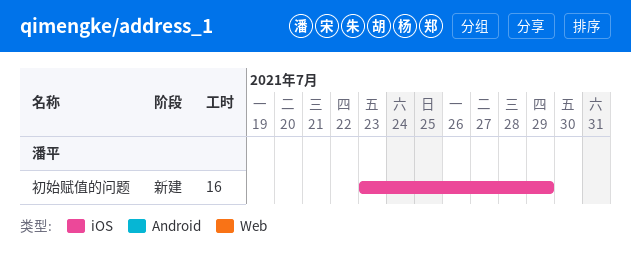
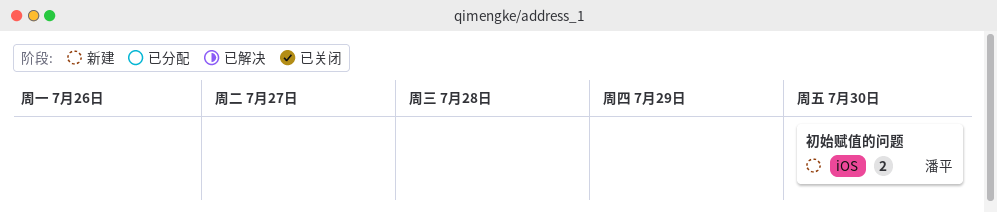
初始赋值的问题, estimate: 16 -> 2
初始赋值的问题, due: Jul 29 -> Jul 30

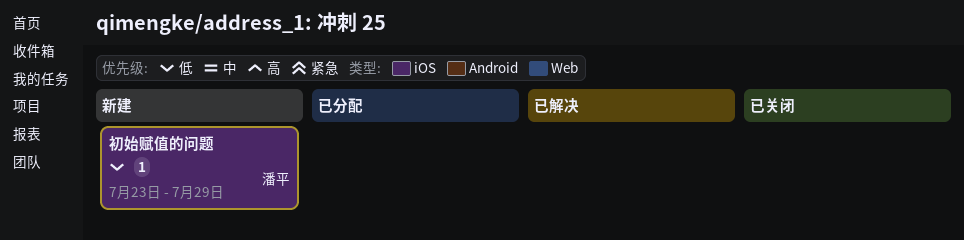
初始赋值的问题, estimate: 2 -> 1
初始赋值的问题, due: Jul 30 -> Jul 29

